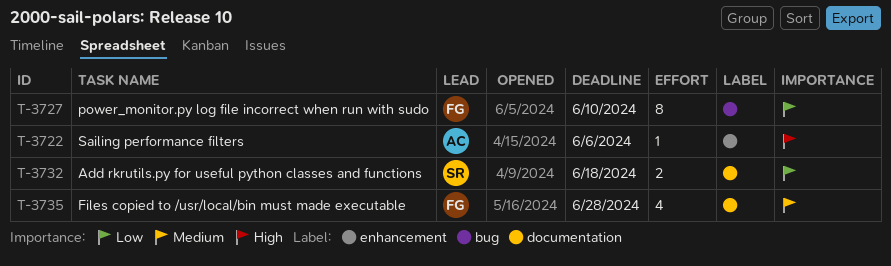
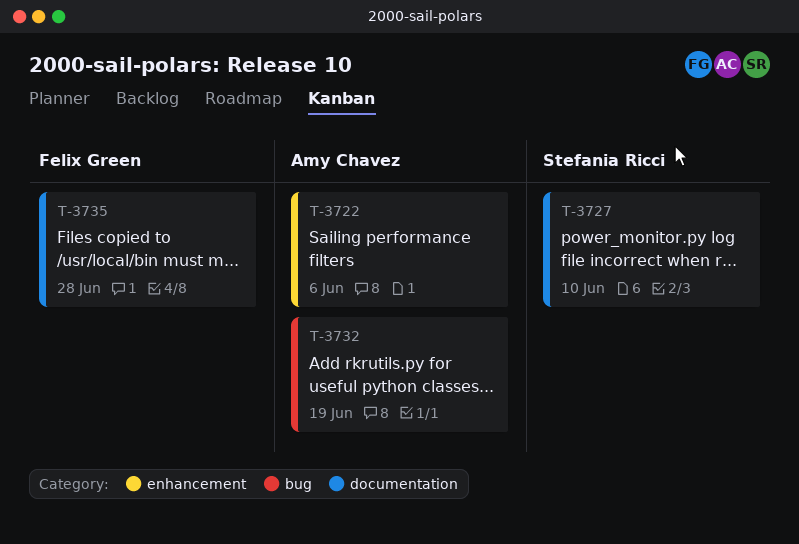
T-3727, owner: Felix Green -> Stefania Ricci
T-3727, label: bug -> documentation
T-3732, owner: Stefania Ricci -> Amy Chavez
T-3732, label: documentation -> bug
T-3732, due: Jun 18 -> Jun 19

